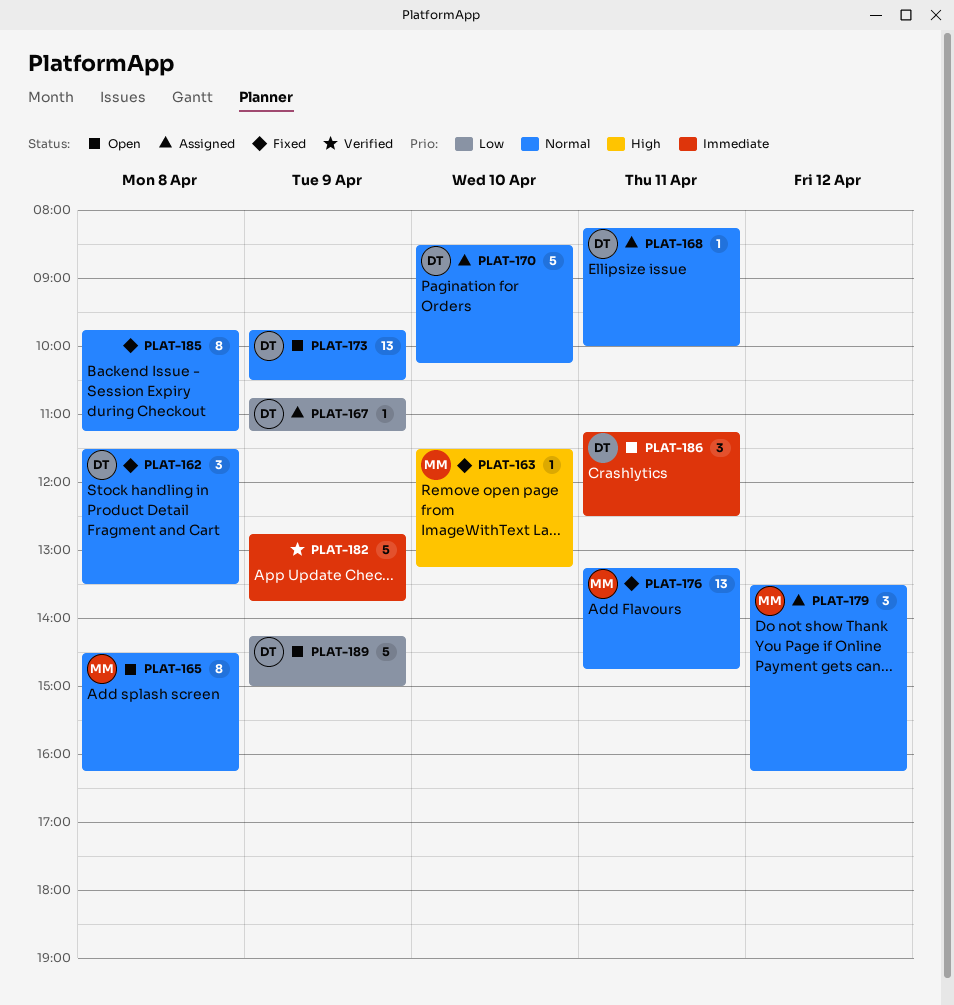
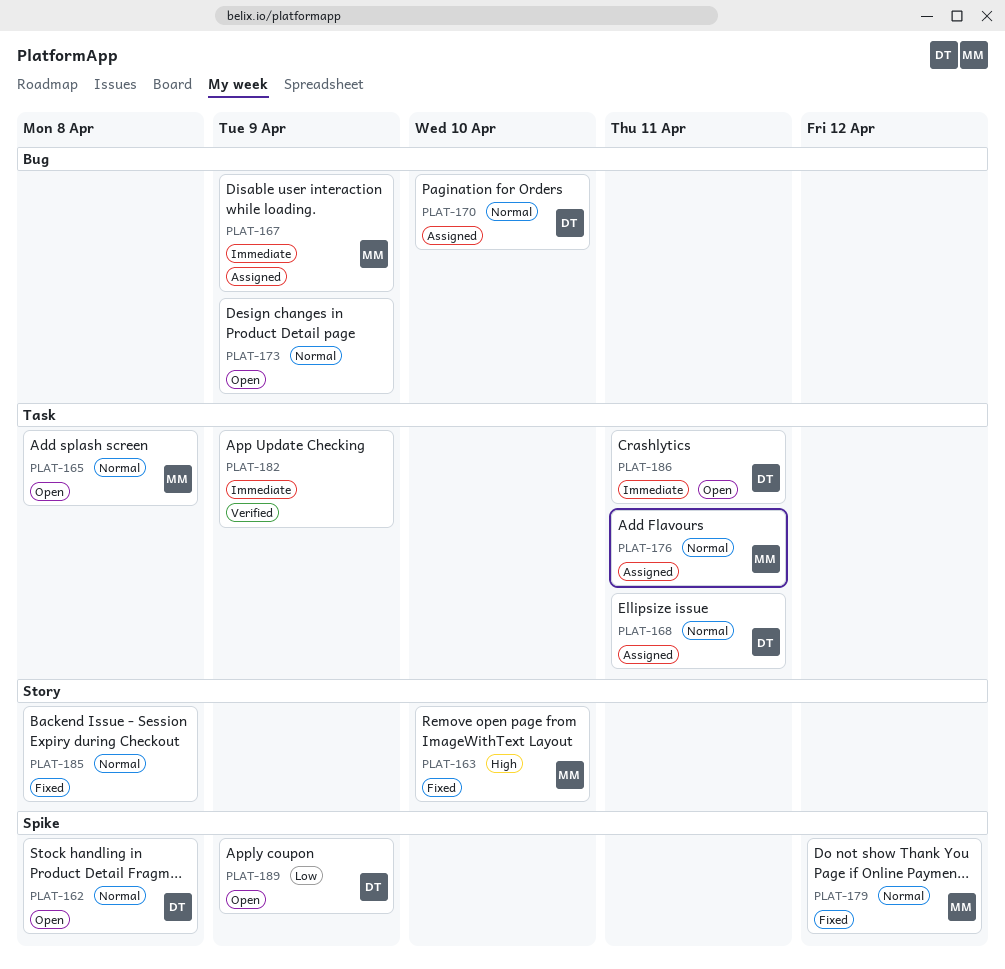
PLAT-162, status: Fixed -> Open
PLAT-167, owner: DT -> MM
PLAT-167, priority: Low -> Immediate
PLAT-173, owner: DT -> none
PLAT-176, status: Fixed -> Assigned
PLAT-179, status: Assigned -> Fixed

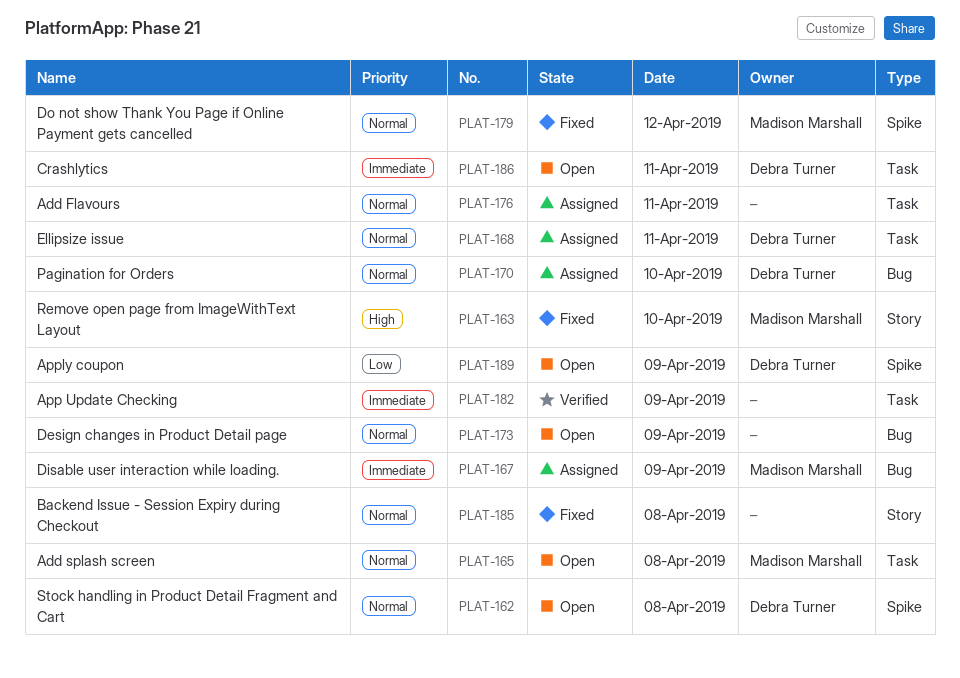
PLAT-176, owner: Madison Marshall -> none

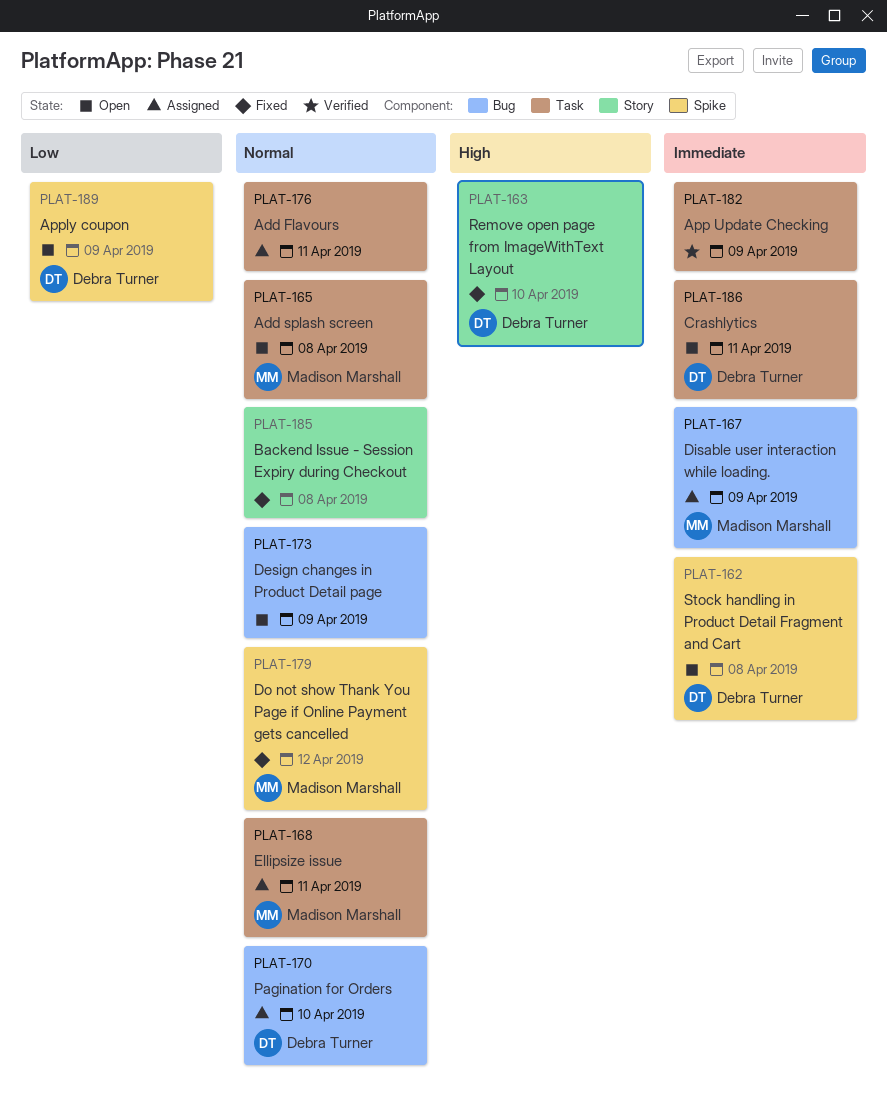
PLAT-162, priority: Normal -> Immediate
PLAT-163, owner: Madison Marshall -> Debra Turner
PLAT-168, owner: Debra Turner -> Madison Marshall

